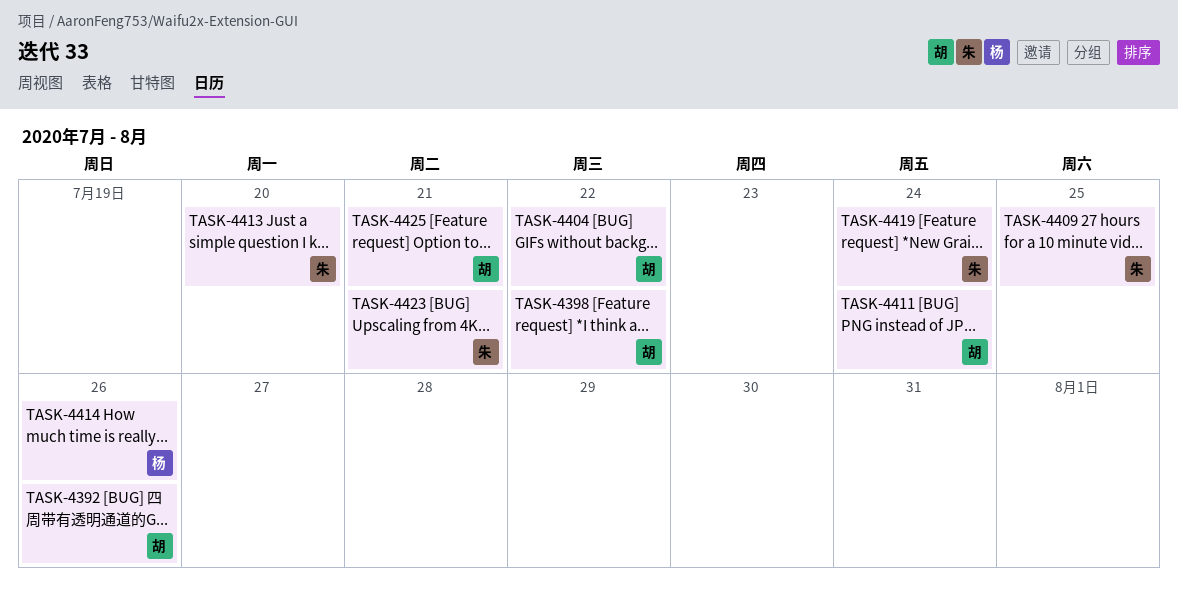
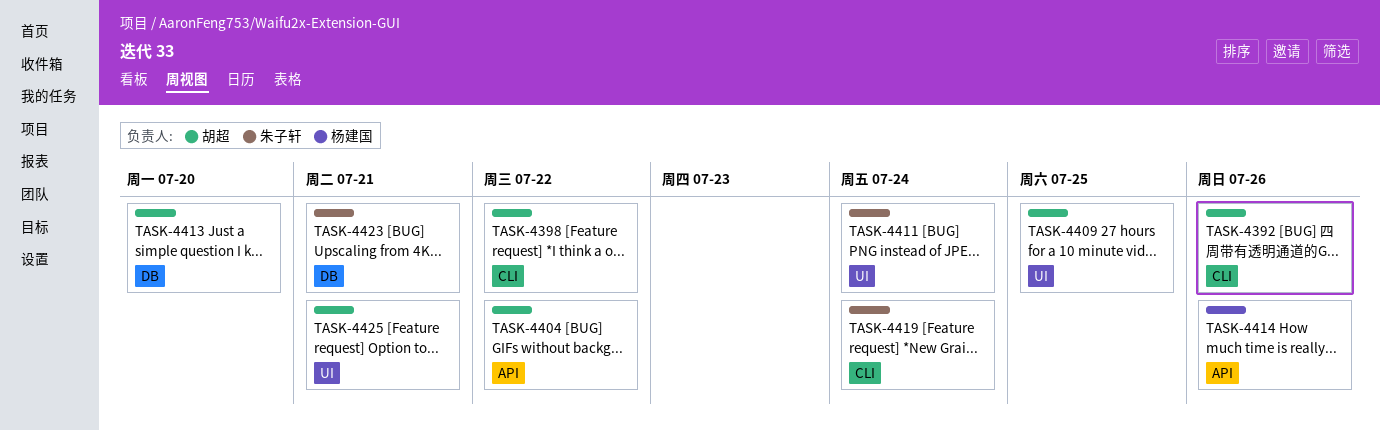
TASK-4409, owner: 朱子轩 -> 胡超
TASK-4411, owner: 胡超 -> 朱子轩
TASK-4413, owner: 朱子轩 -> 胡超

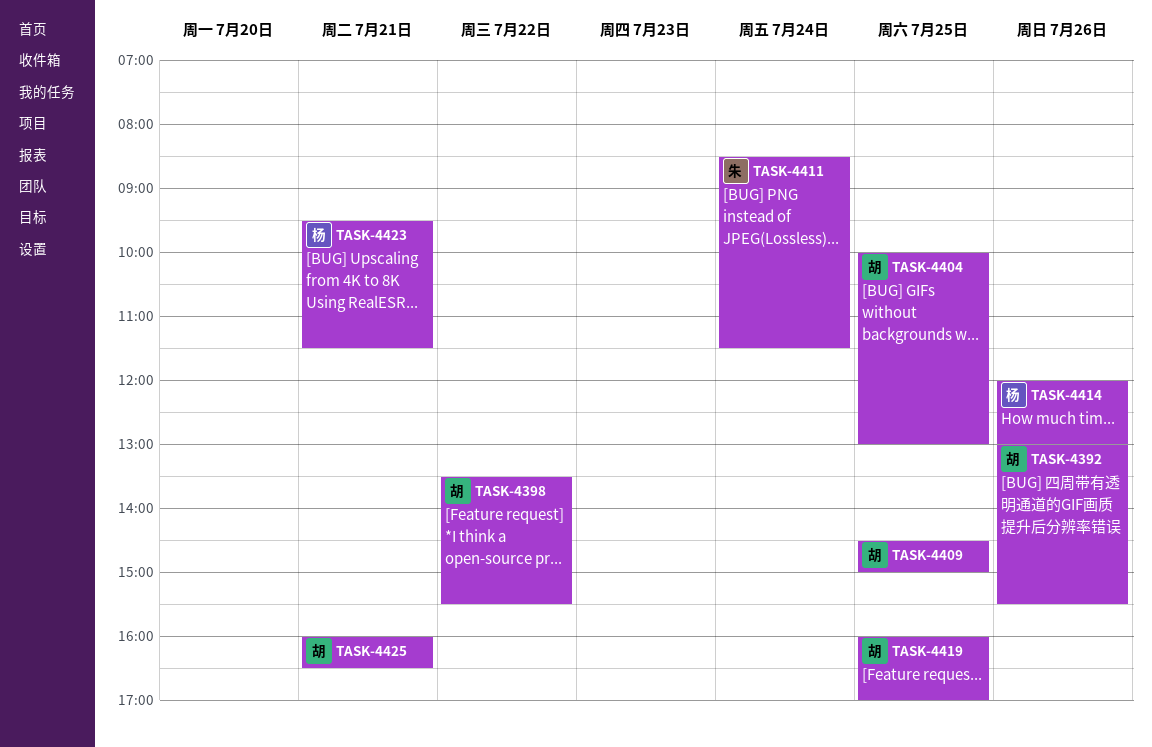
TASK-4404, day: Jul 22 -> Jul 25
TASK-4413: present -> none
TASK-4419, owner: 朱子轩 -> 胡超
TASK-4419, day: Jul 24 -> Jul 25
TASK-4423, owner: 朱子轩 -> 杨建国

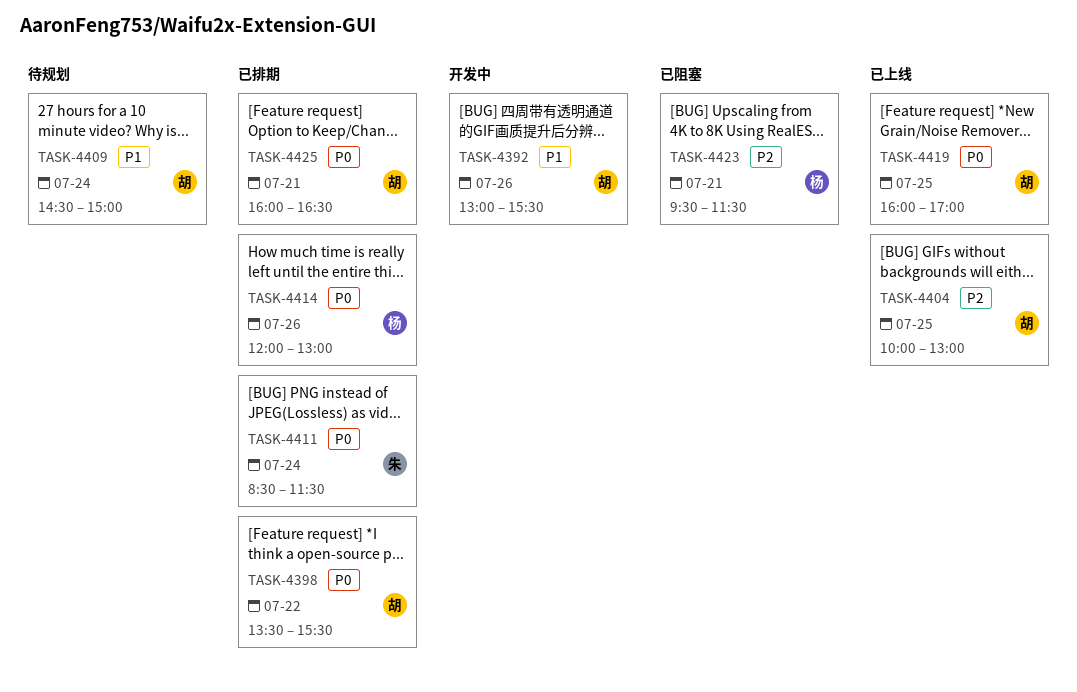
TASK-4409, day: Jul 25 -> Jul 24

